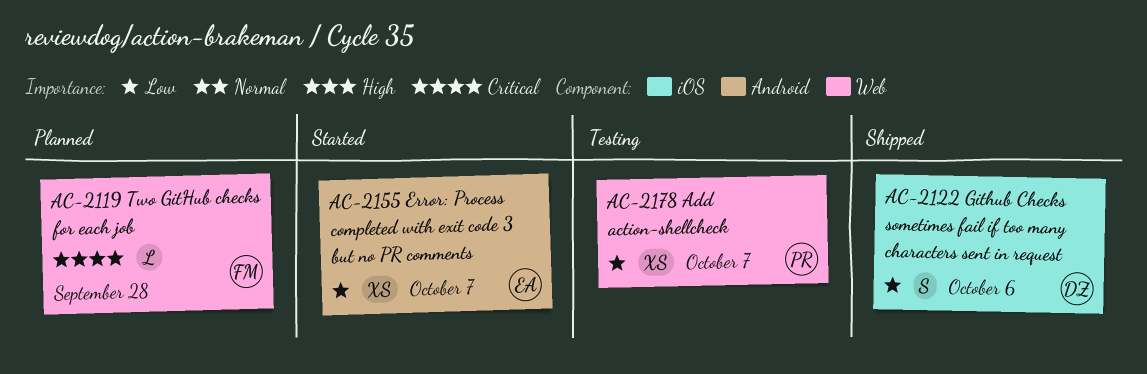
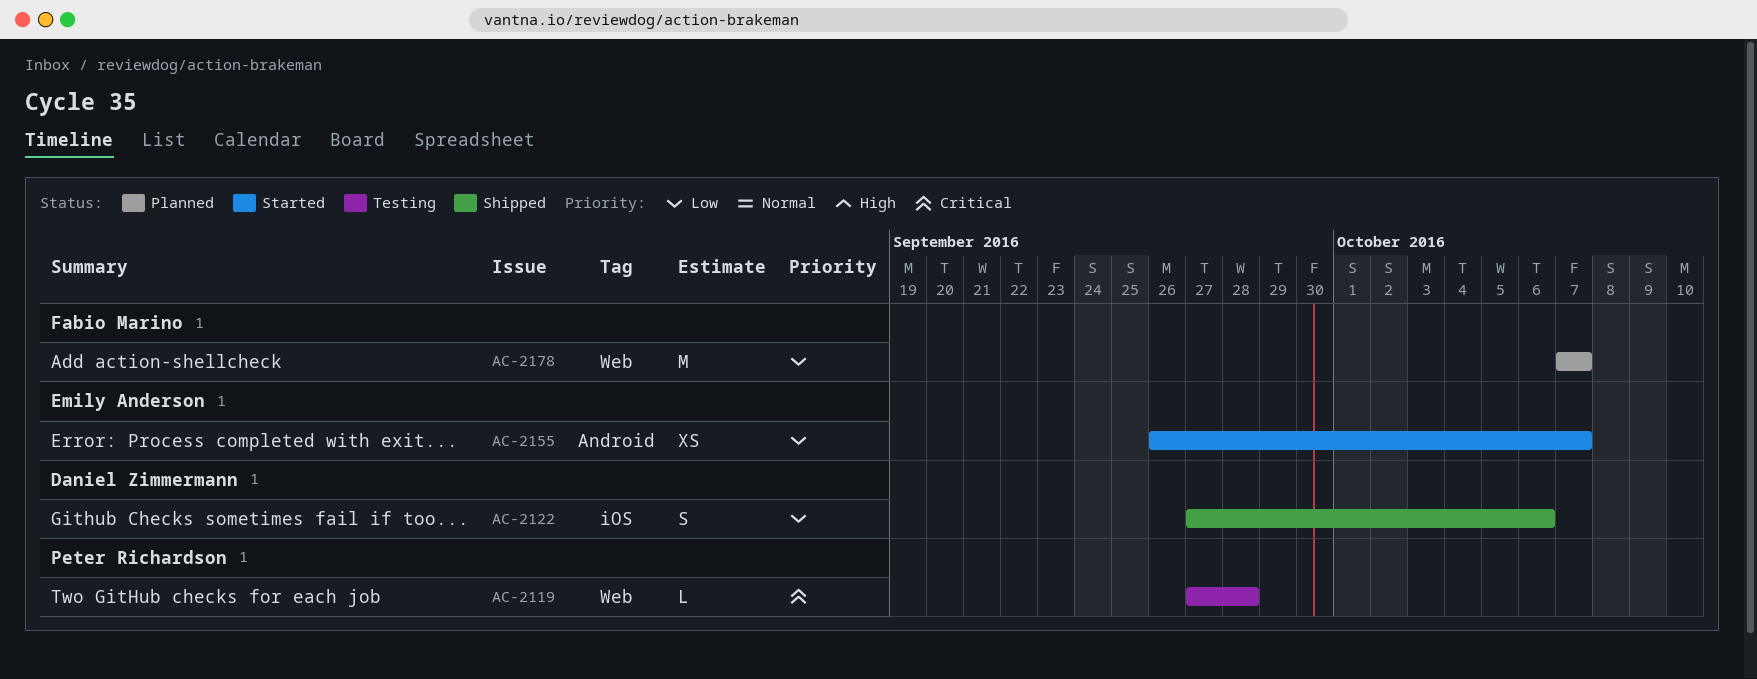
AC-2119, status: Planned -> Testing
AC-2119, owner: Fabio Marino -> Peter Richardson
AC-2178, status: Testing -> Planned
AC-2178, owner: Peter Richardson -> Fabio Marino
AC-2178, estimate: XS -> M

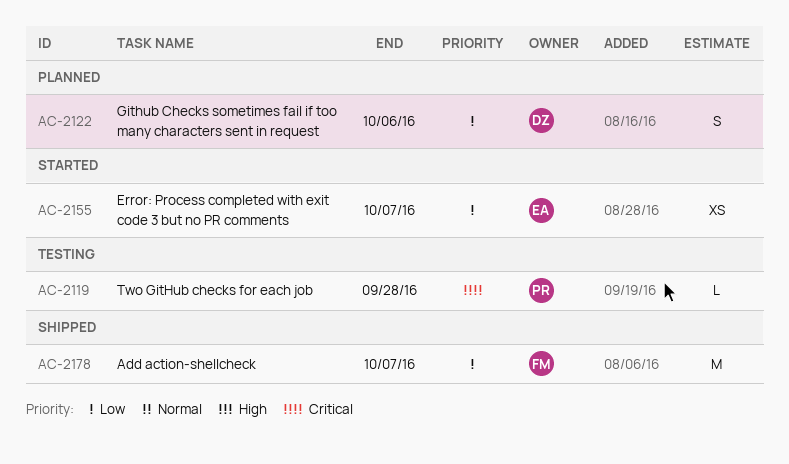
AC-2122, status: Shipped -> Planned
AC-2178, status: Planned -> Shipped

